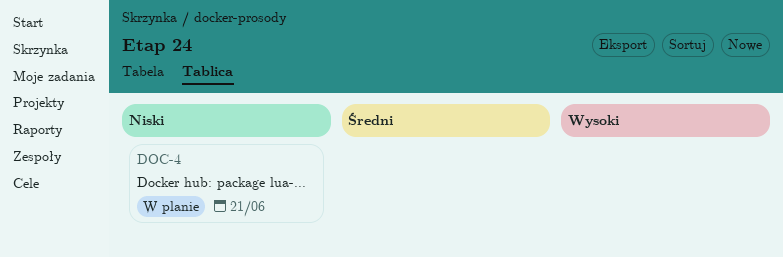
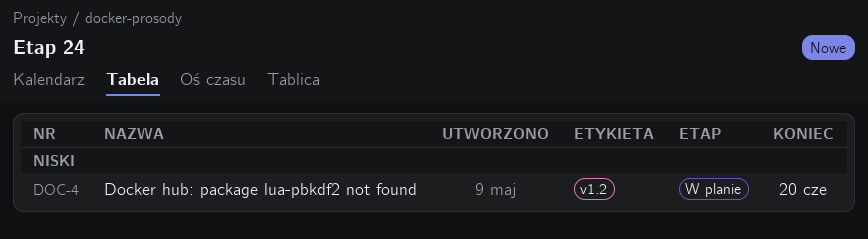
DOC-4, due: Jun 21 -> Jun 20

